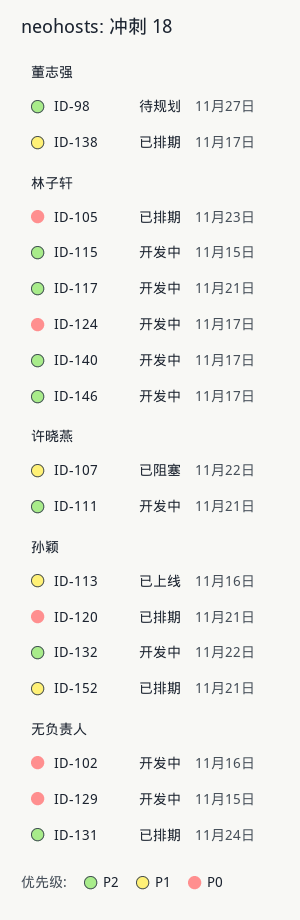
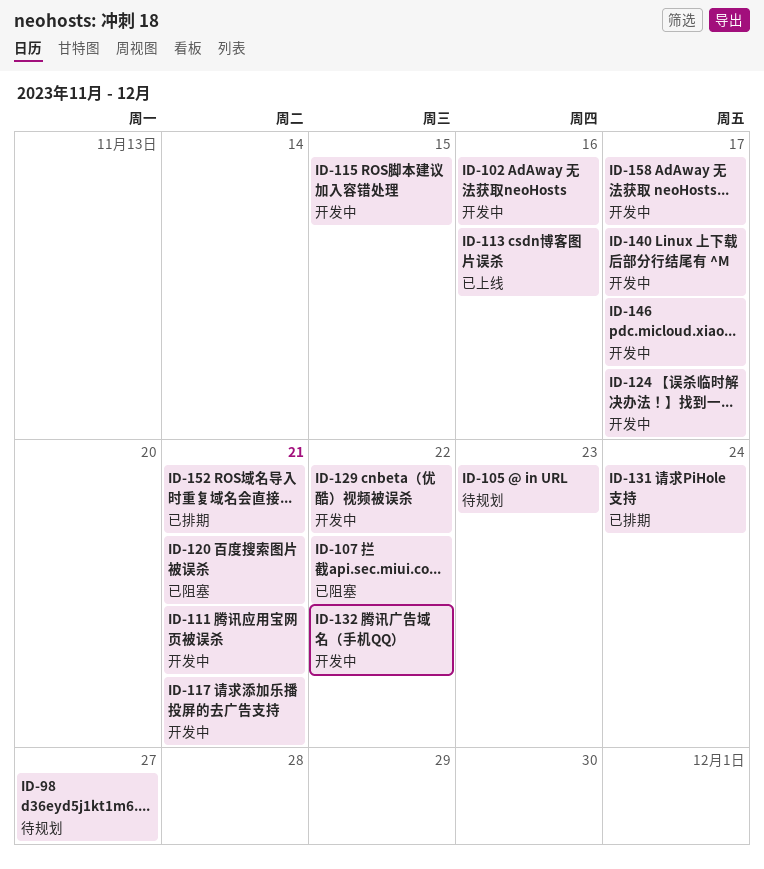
ID-105, status: 已排期 -> 待规划
ID-120, status: 已排期 -> 已阻塞
ID-129, due: Nov 15 -> Nov 22
ID-138: present -> none
ID-158: none -> present

